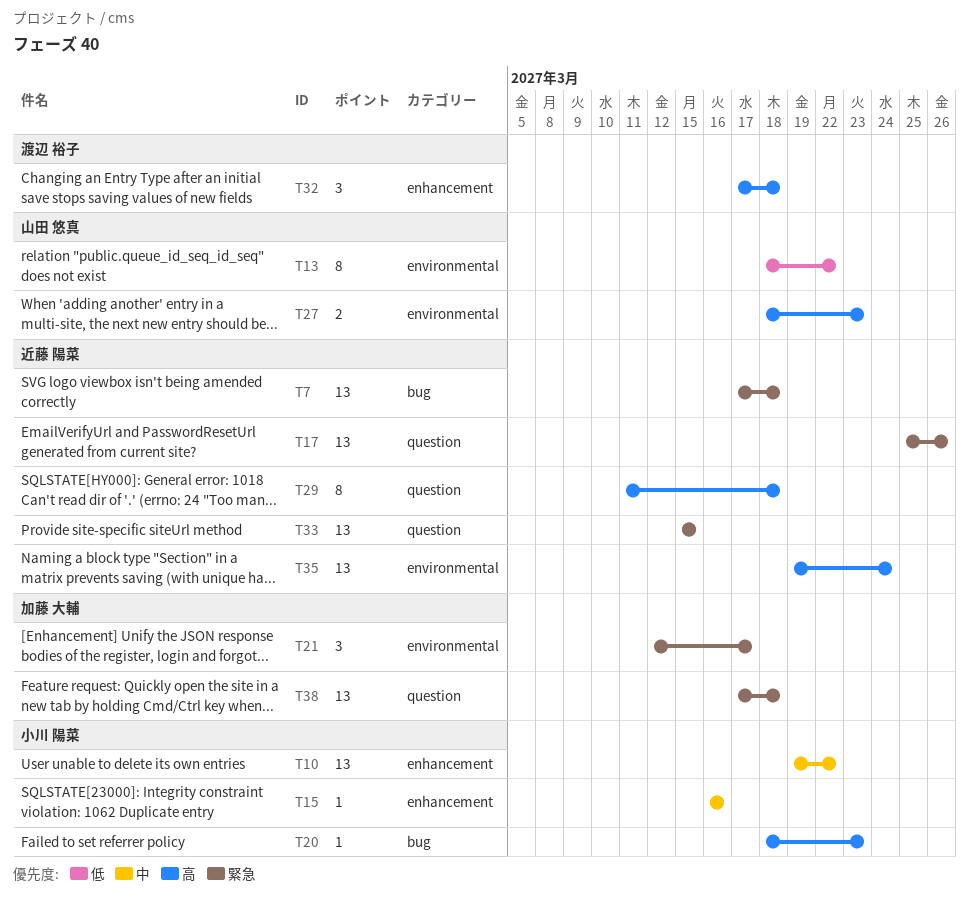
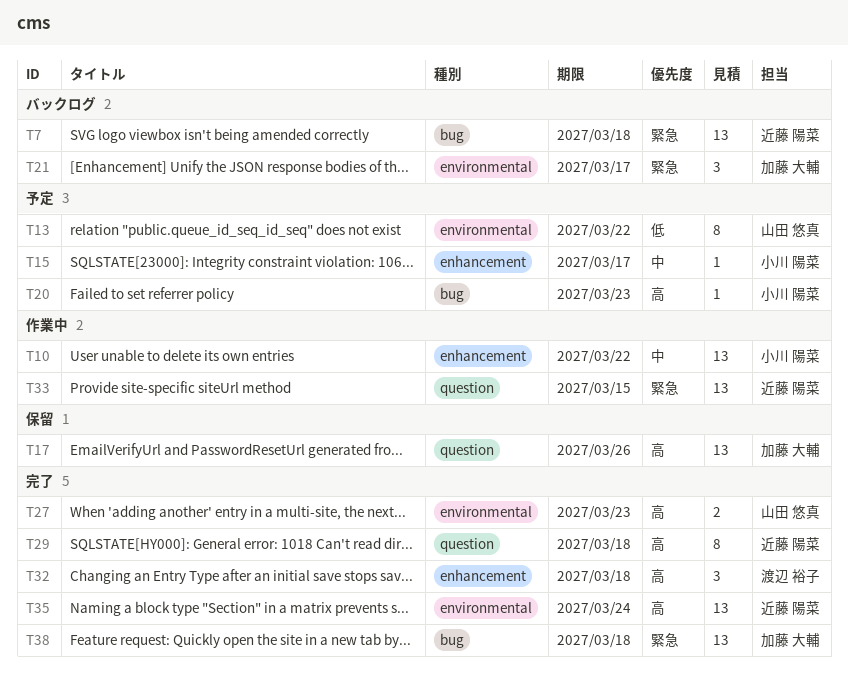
T15, due: Mar 16 -> Mar 17
T17, owner: 近藤 陽菜 -> 加藤 大輔
T17, priority: 緊急 -> 高
T38, label: question -> bug

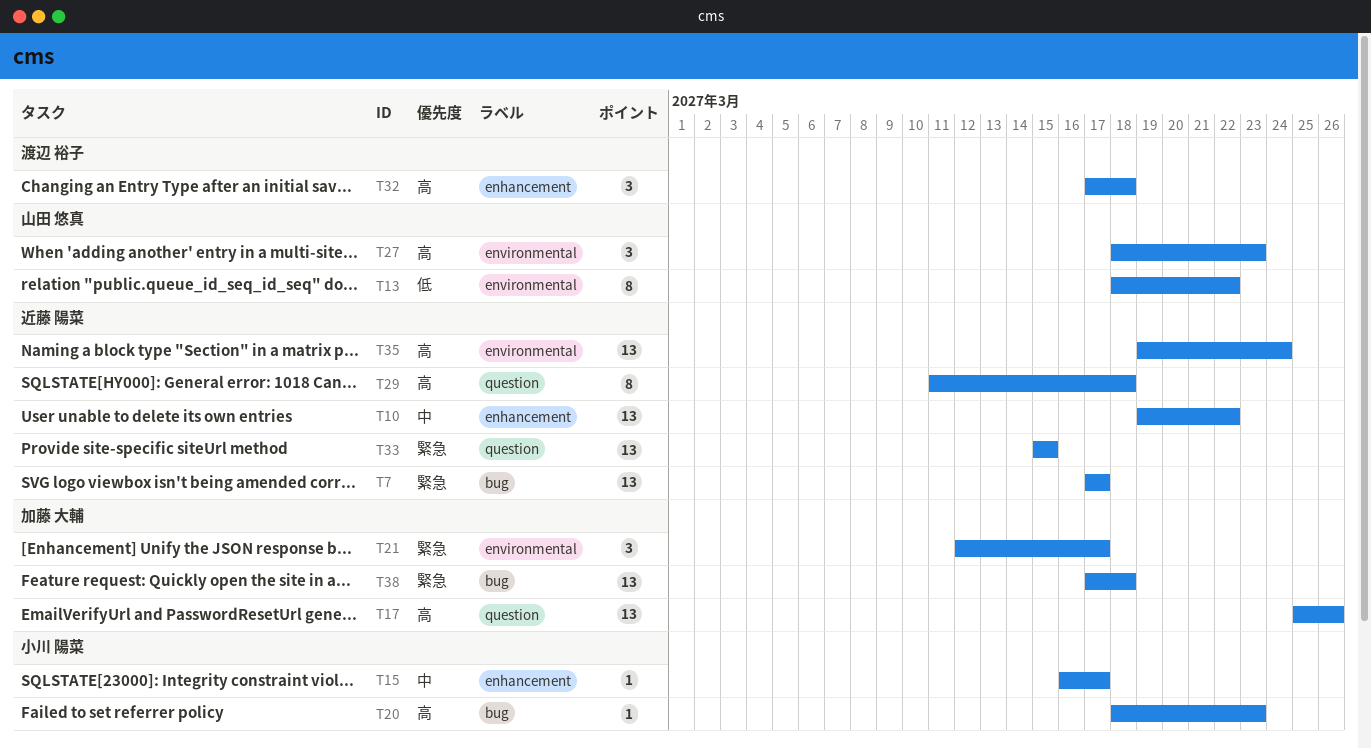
T7, due: Mar 18 -> Mar 17
T10, owner: 小川 陽菜 -> 近藤 陽菜
T27, estimate: 2 -> 3

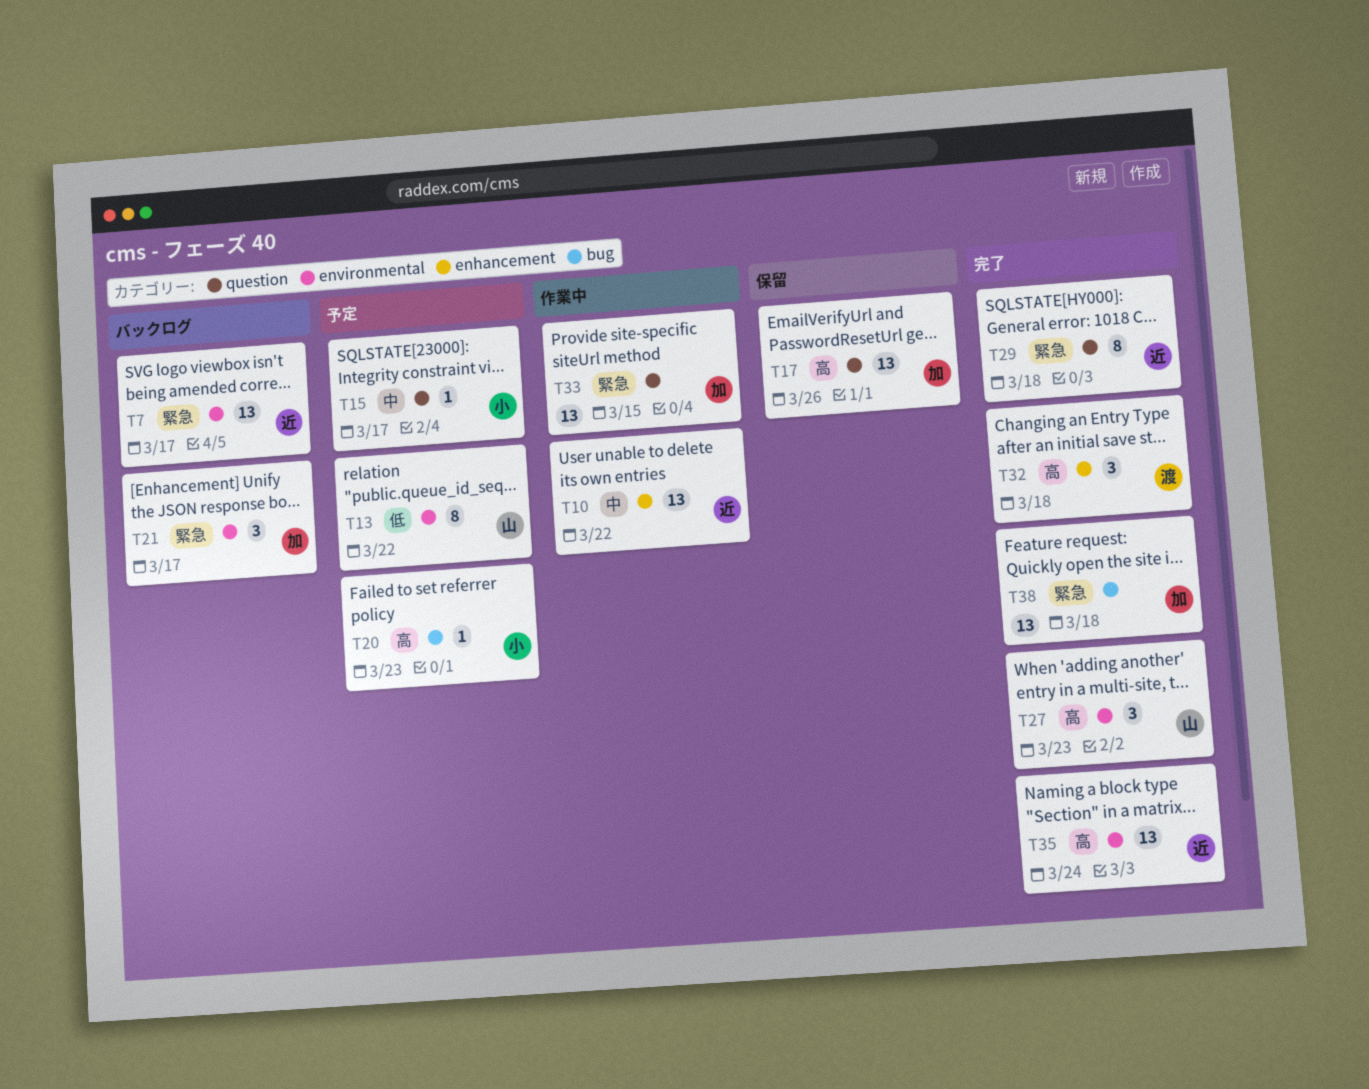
T7, label: bug -> environmental
T15, label: enhancement -> question
T29, priority: 高 -> 緊急
T33, owner: 近藤 陽菜 -> 加藤 大輔

